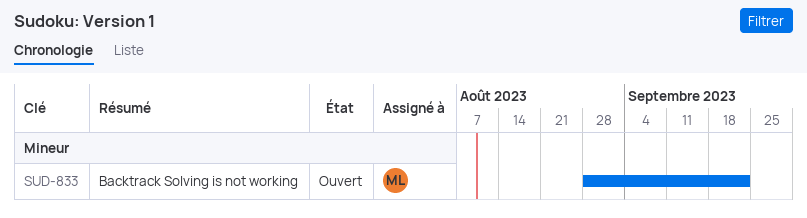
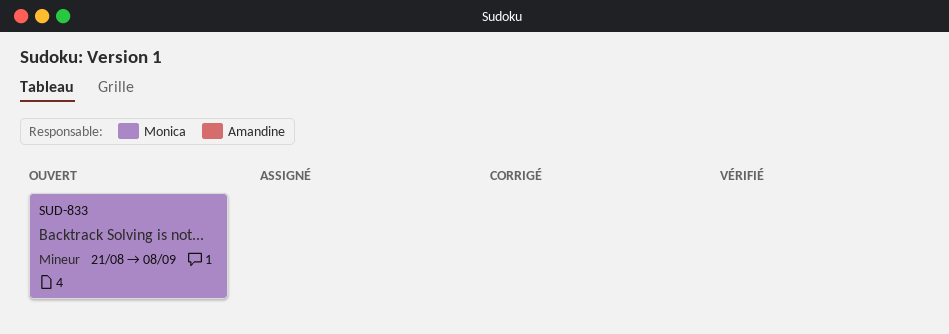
SUD-833, start: Aug 28 -> Aug 21
SUD-833, due: Sep 22 -> Sep 8

